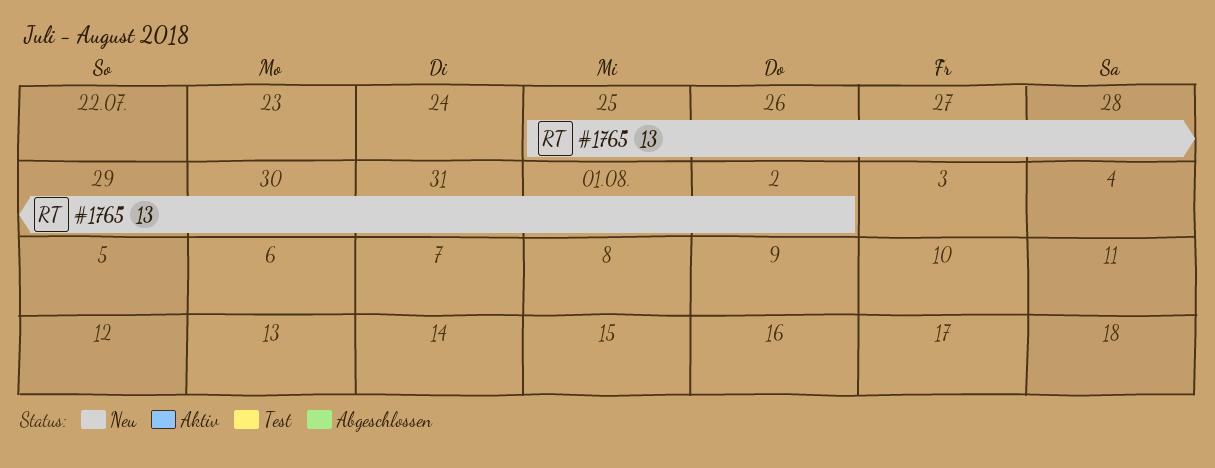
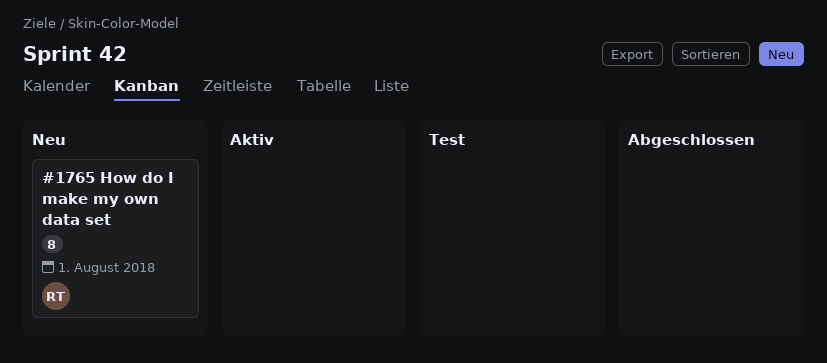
#1765, estimate: 13 -> 8
#1765, due: Aug 2 -> Aug 1

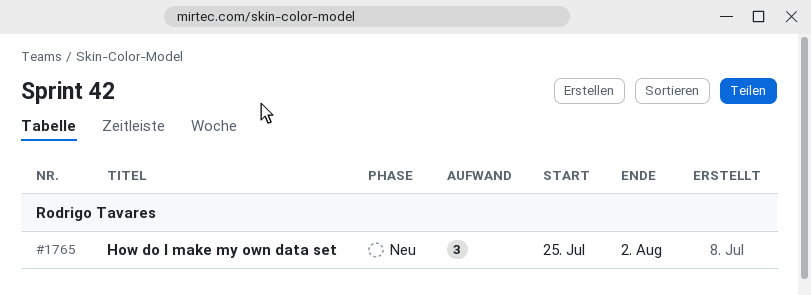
#1765, estimate: 8 -> 3
#1765, due: Aug 1 -> Aug 2

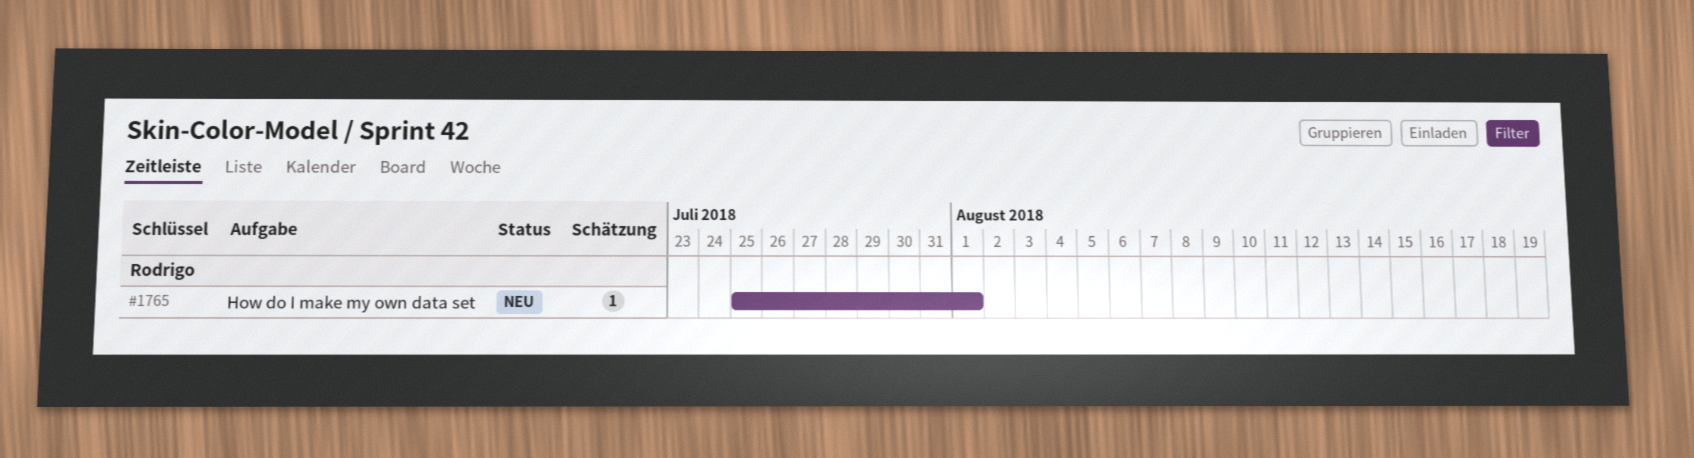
#1765, estimate: 3 -> 1
#1765, due: Aug 2 -> Aug 1

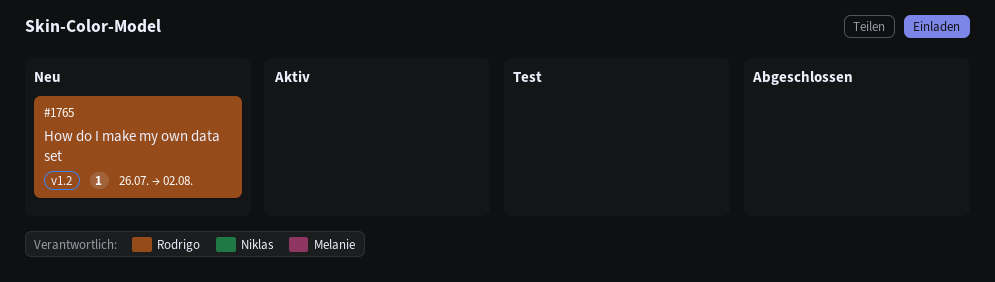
#1765, start: Jul 25 -> Jul 26
#1765, due: Aug 1 -> Aug 2

